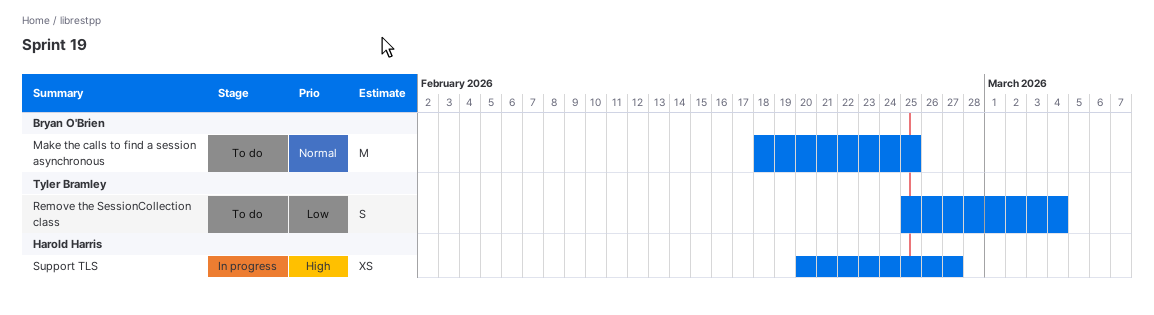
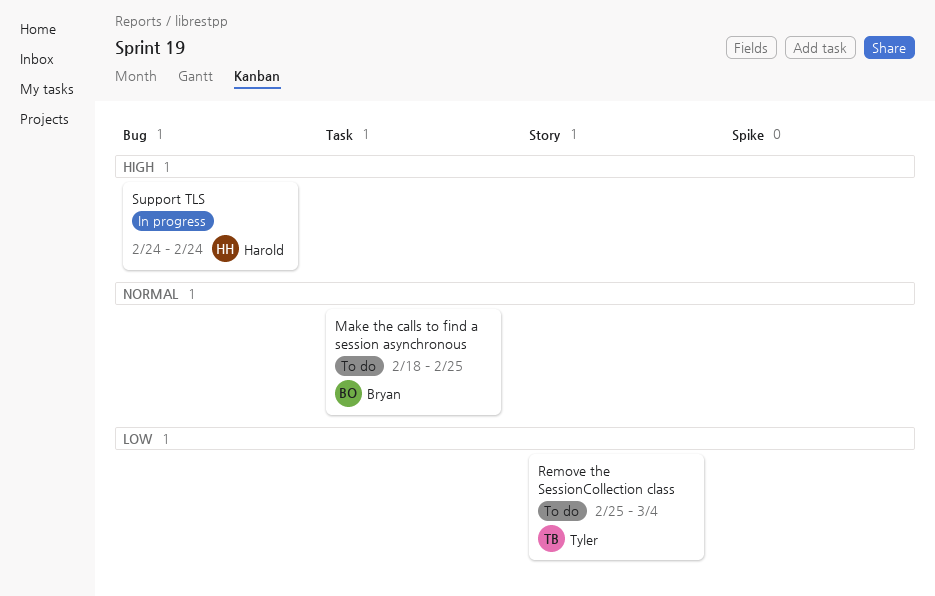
Support TLS, start: Feb 20 -> Feb 24
Support TLS, due: Feb 27 -> Feb 24

